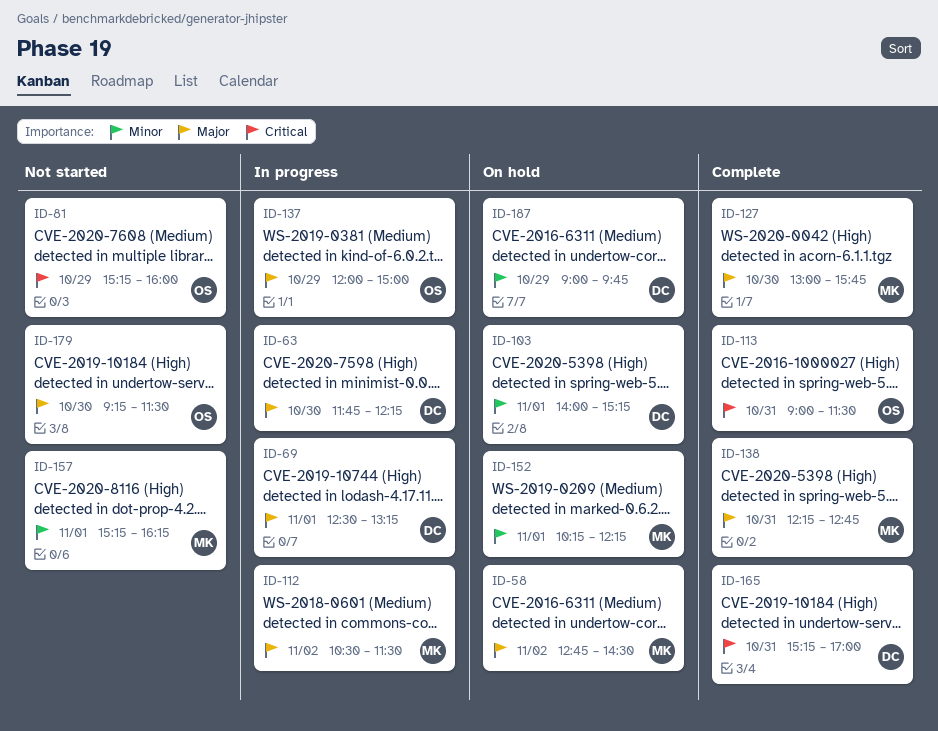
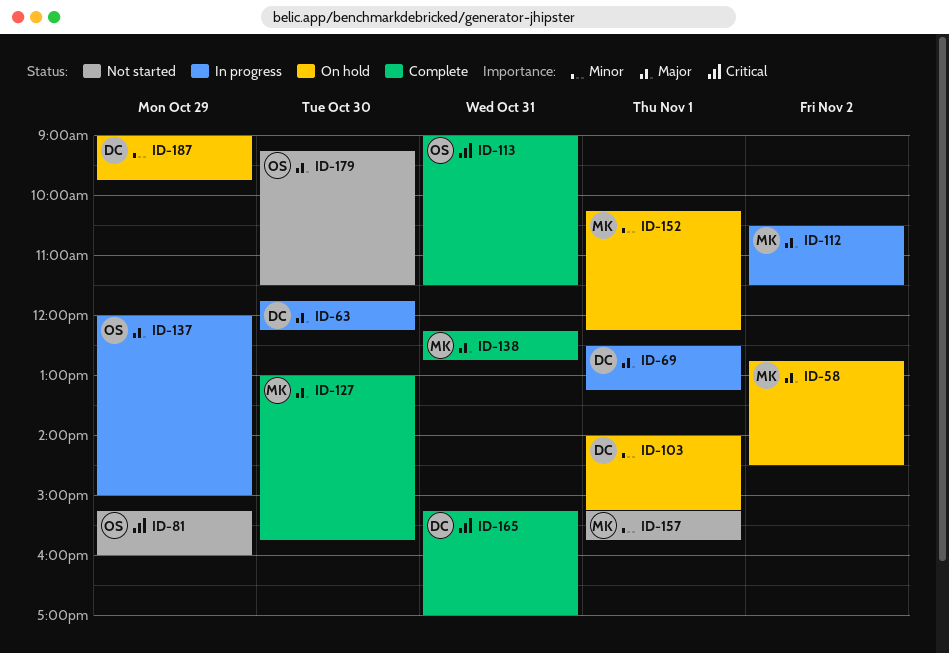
ID-157, ends: 16:15 -> 15:45

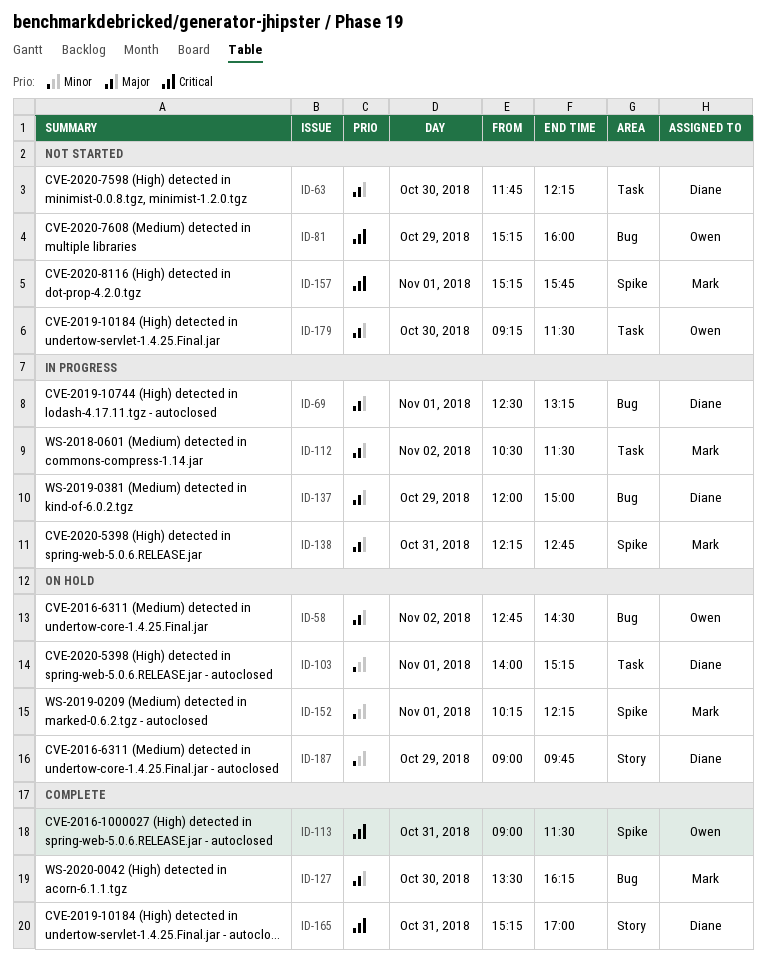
ID-58, owner: Mark -> Owen
ID-63, status: In progress -> Not started
ID-127, begins: 13:00 -> 13:30
ID-127, ends: 15:45 -> 16:15
ID-137, owner: Owen -> Diane
ID-138, status: Complete -> In progress
ID-157, priority: Minor -> Critical

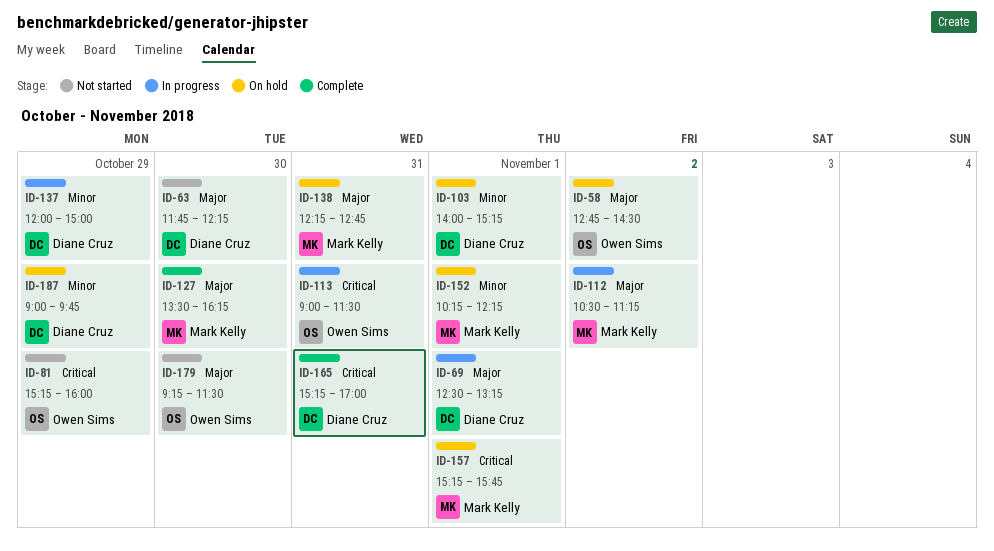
ID-112, ends: 11:30 -> 11:15
ID-113, status: Complete -> In progress
ID-137, priority: Major -> Minor
ID-138, status: In progress -> On hold
ID-157, status: Not started -> On hold

